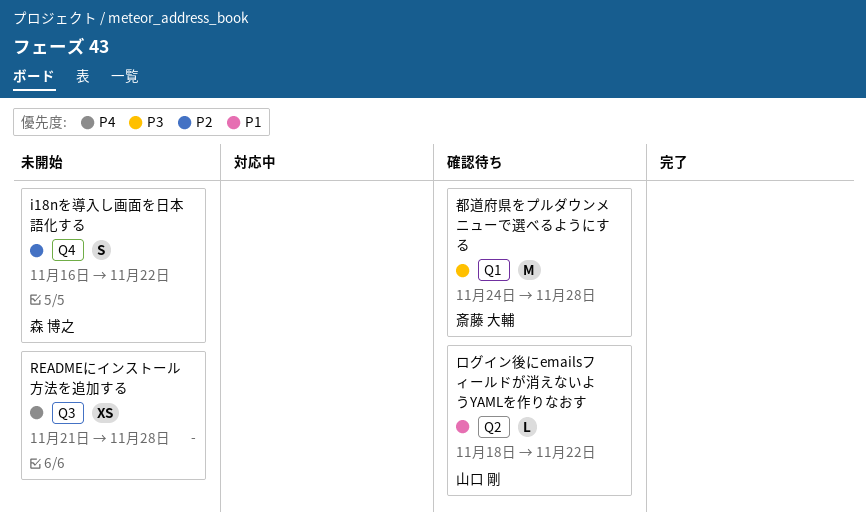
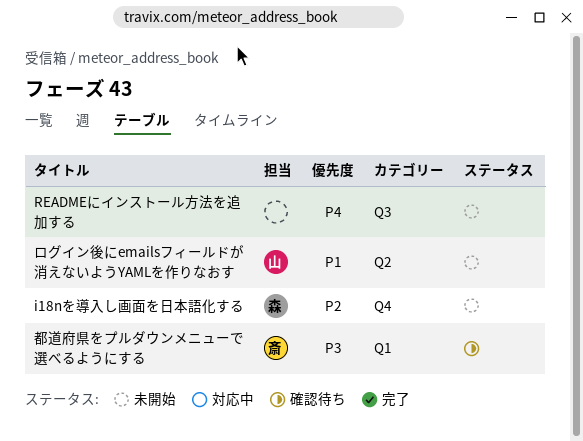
ログイン後にemailsフィールドが消えないようYAMLを作りなおす, status: 確認待ち -> 未開始

